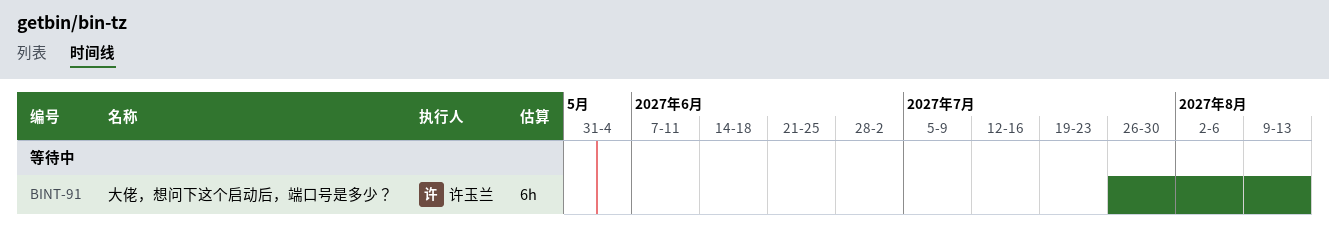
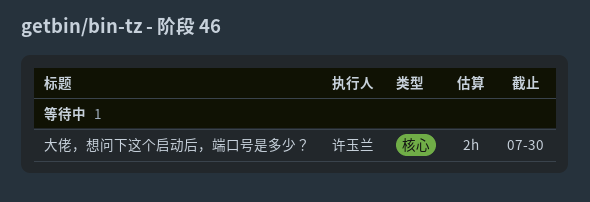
大佬，想问下这个启动后，端口号是多少？, estimate: 6h -> 2h
大佬，想问下这个启动后，端口号是多少？, due: Aug 13 -> Jul 30

